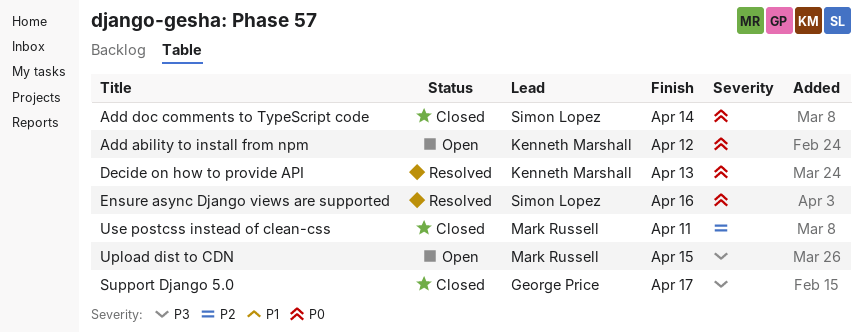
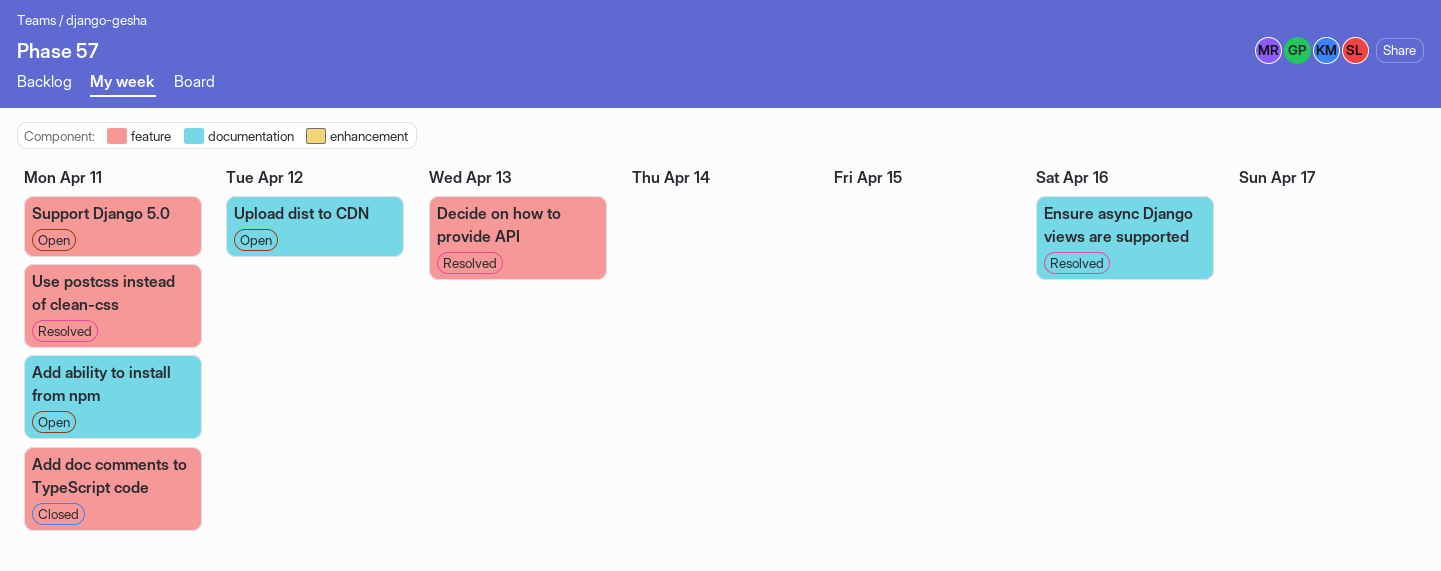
Add ability to install from npm, due: Apr 12 -> Apr 11
Add doc comments to TypeScript code, due: Apr 14 -> Apr 11
Support Django 5.0, status: Closed -> Open
Support Django 5.0, due: Apr 17 -> Apr 11
Upload dist to CDN, due: Apr 15 -> Apr 12
Use postcss instead of clean-css, status: Closed -> Resolved

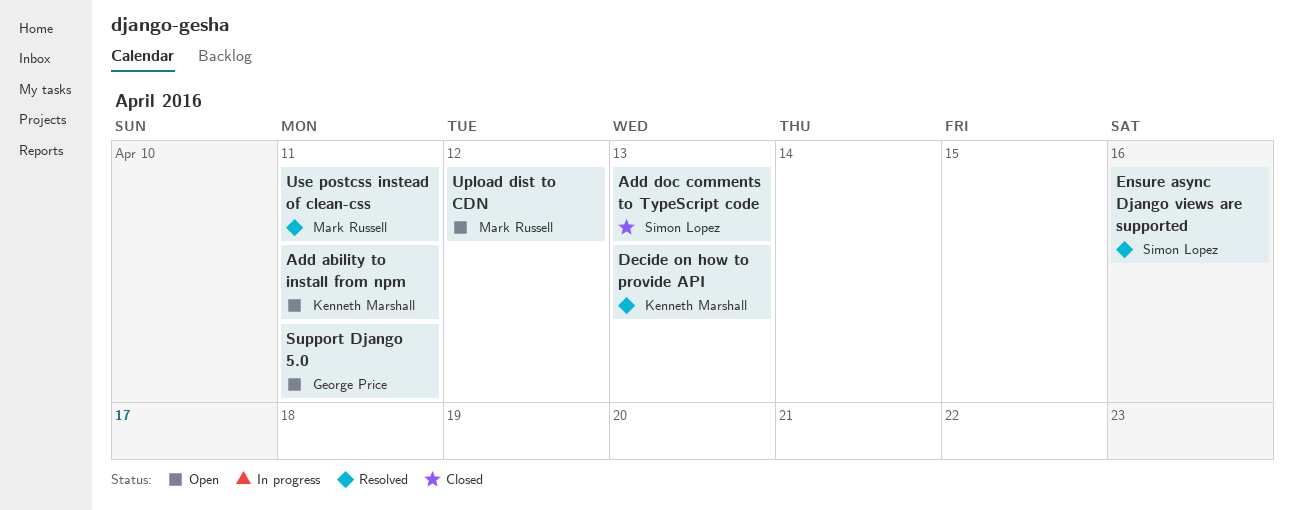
Add doc comments to TypeScript code, due: Apr 11 -> Apr 13

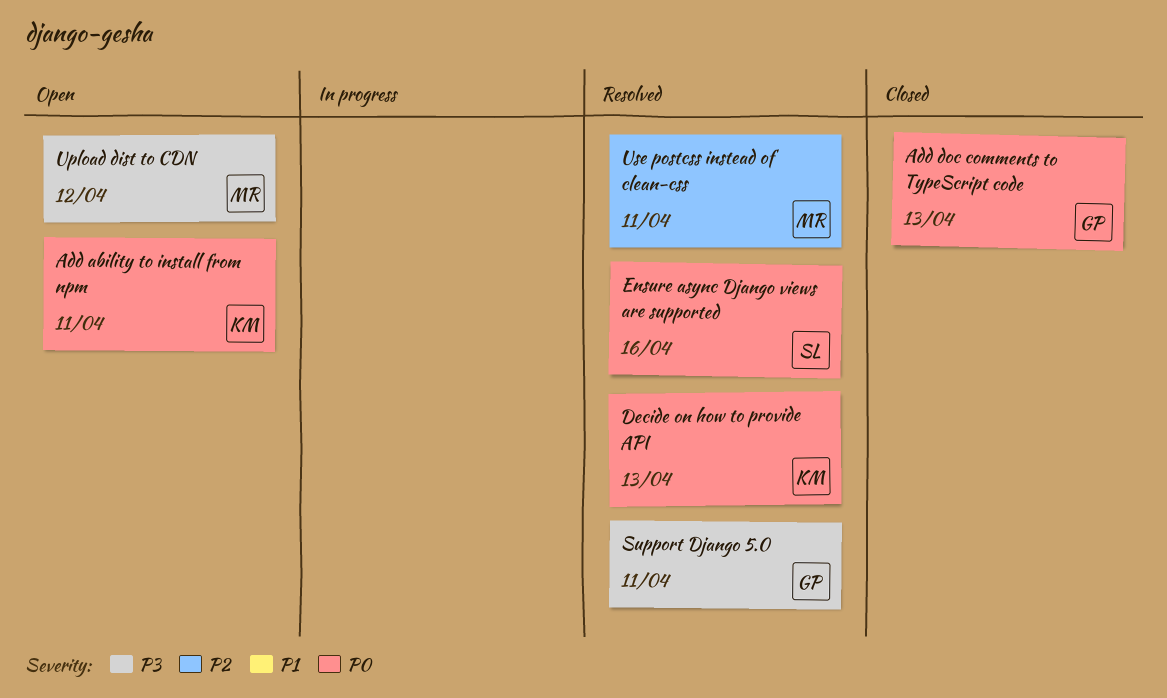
Add doc comments to TypeScript code, owner: Simon Lopez -> George Price
Support Django 5.0, status: Open -> Resolved

